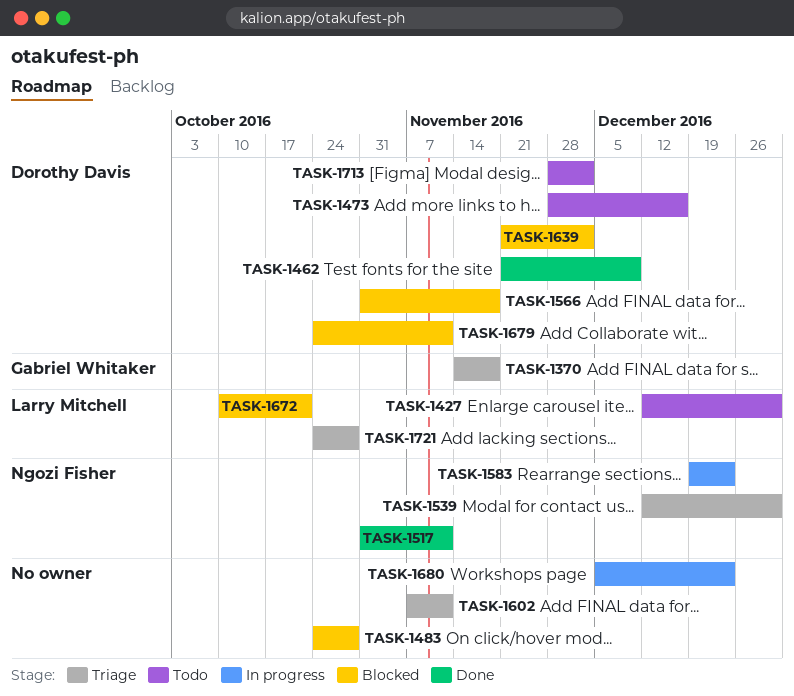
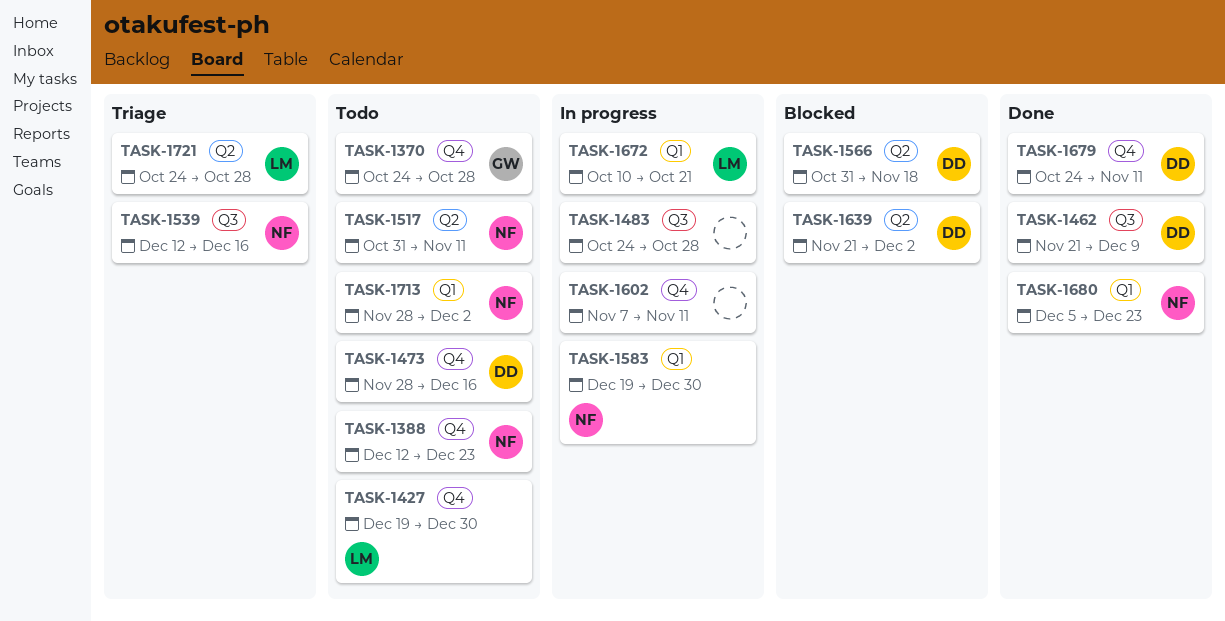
TASK-1370, status: Triage -> Todo
TASK-1370, start: Nov 14 -> Oct 24
TASK-1370, due: Nov 18 -> Oct 28
TASK-1388: none -> present
TASK-1427, start: Dec 12 -> Dec 19
TASK-1483, status: Blocked -> In progress
TASK-1517, status: Done -> Todo
TASK-1539, due: Dec 30 -> Dec 16
TASK-1583, due: Dec 23 -> Dec 30
TASK-1602, status: Triage -> In progress
TASK-1672, status: Blocked -> In progress
TASK-1679, status: Blocked -> Done
TASK-1680, status: In progress -> Done
TASK-1680, owner: none -> Ngozi Fisher
TASK-1713, owner: Dorothy Davis -> Ngozi Fisher

